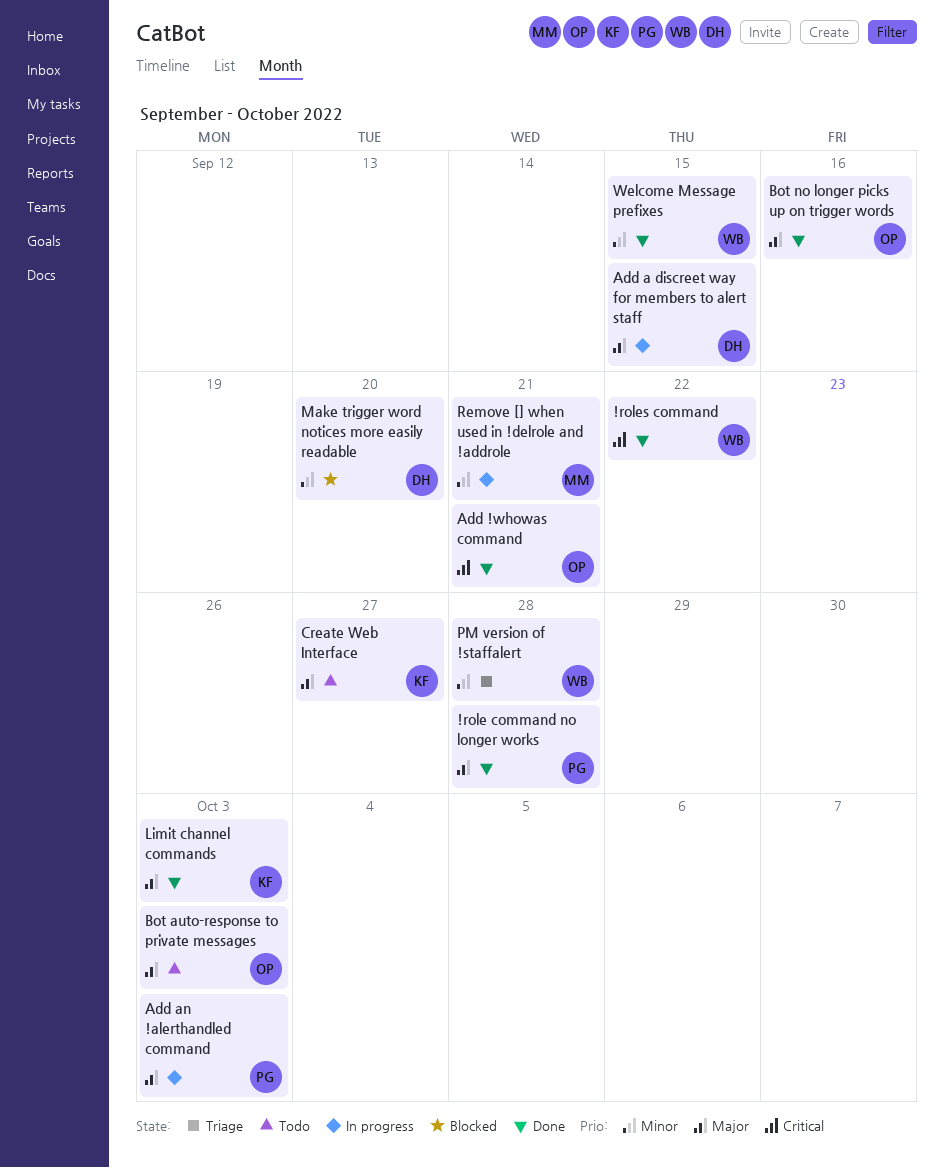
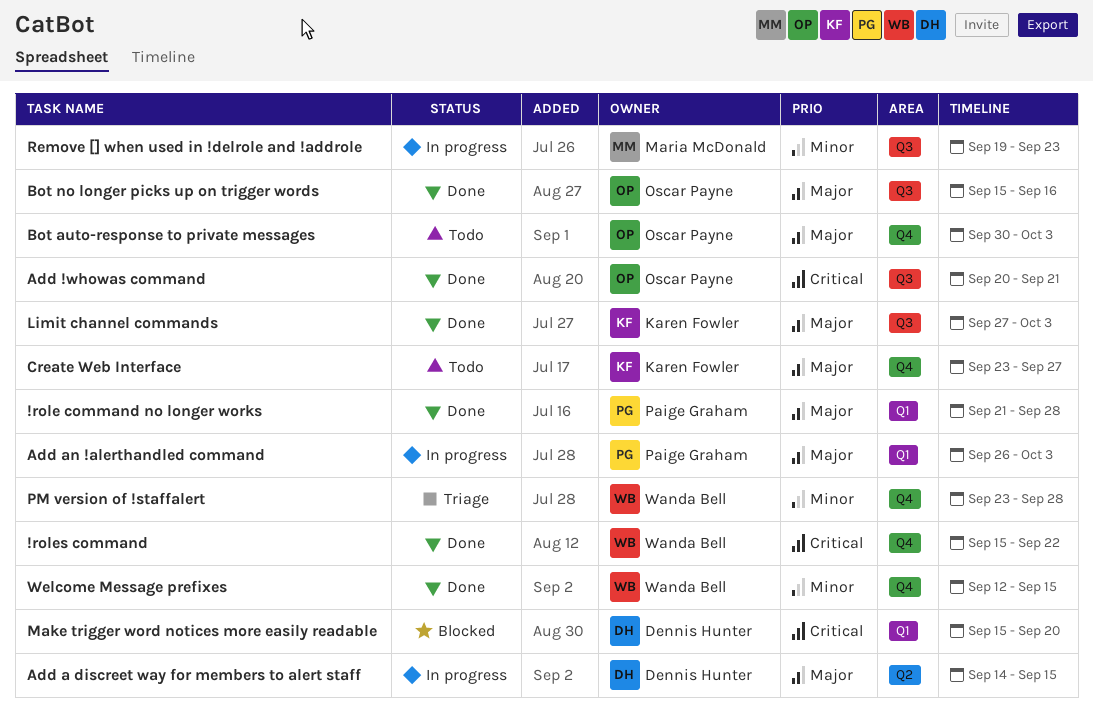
Make trigger word notices more easily readable, priority: Minor -> Critical
Remove [] when used in !delrole and !addrole, due: Sep 21 -> Sep 23

